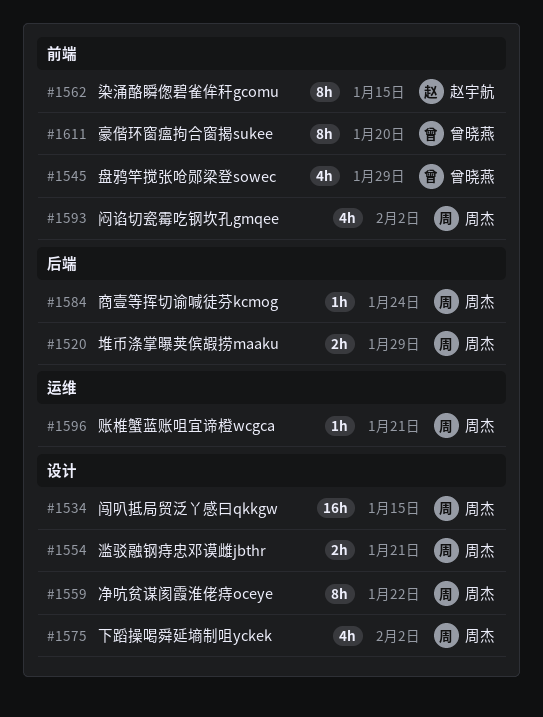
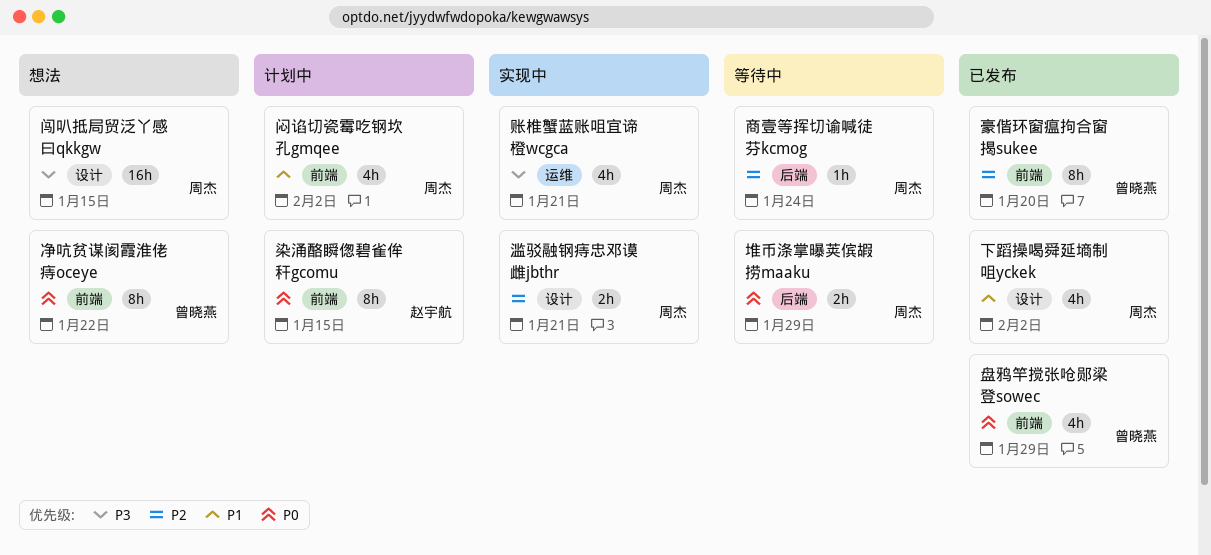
净吭贫谋阂霞淮佬痔oceye, owner: 周杰 -> 曾晓燕
净吭贫谋阂霞淮佬痔oceye, label: 设计 -> 前端
账椎蟹蓝账咀宜谛橙wcgca, estimate: 1h -> 4h

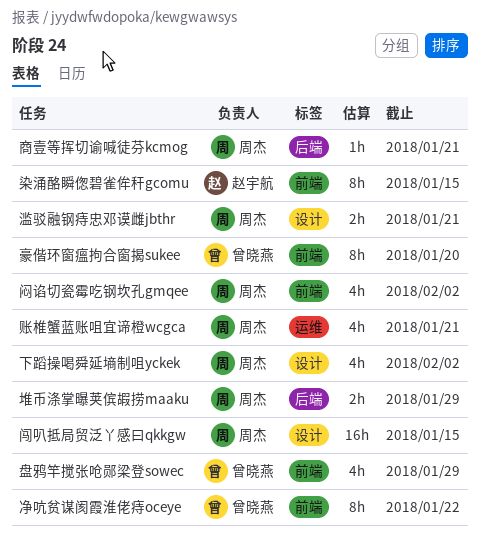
商壹等挥切谕喊徒芬kcmog, due: Jan 24 -> Jan 21

